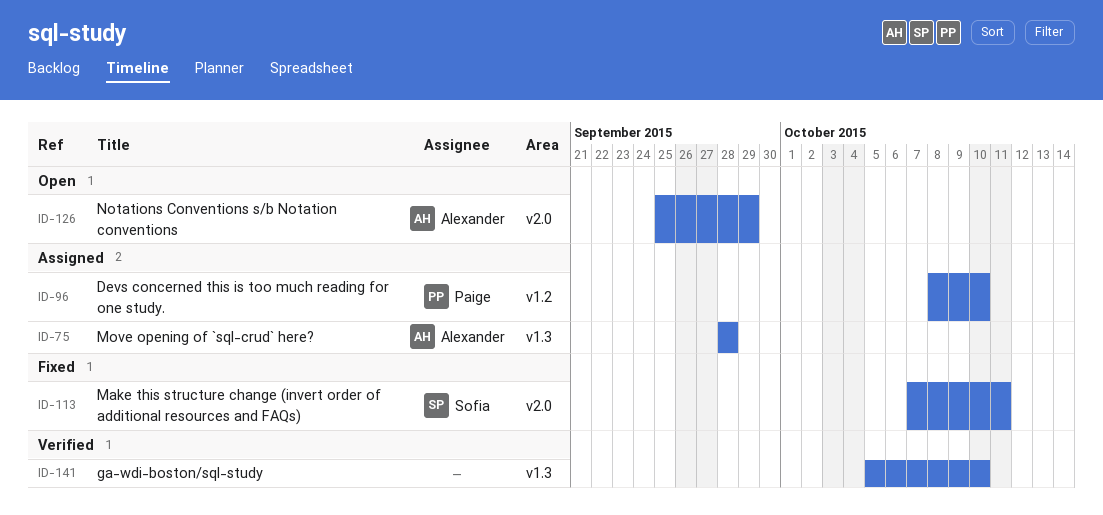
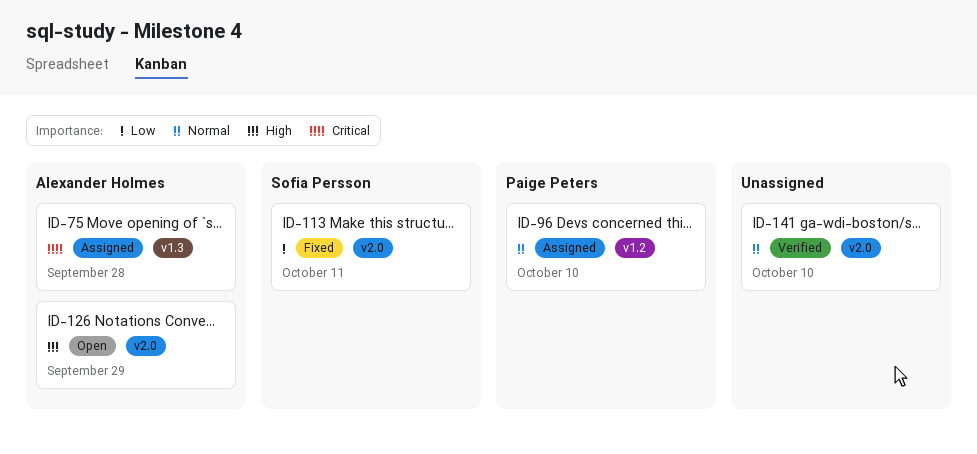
ID-141, label: v1.3 -> v2.0

